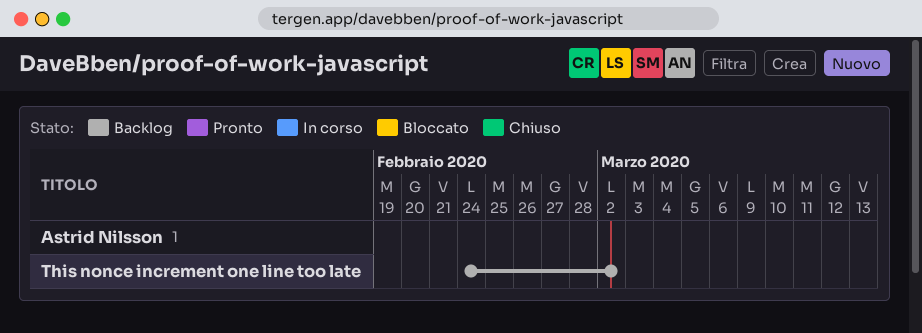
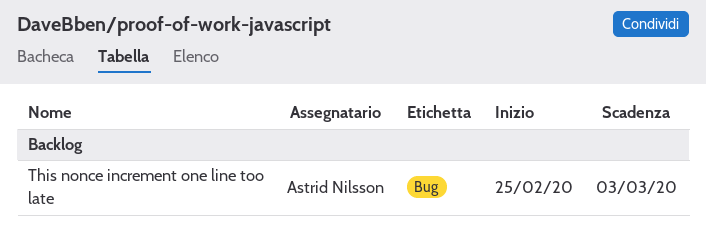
This nonce increment one line too late, start: Feb 24 -> Feb 25
This nonce increment one line too late, due: Mar 2 -> Mar 3

